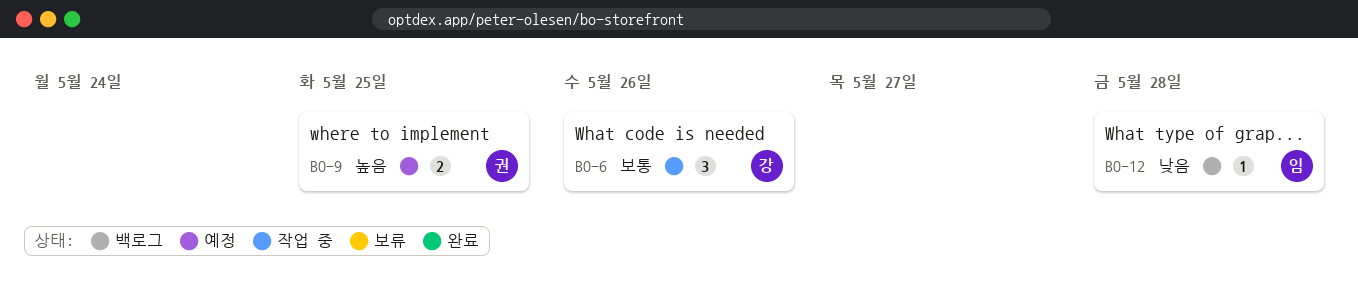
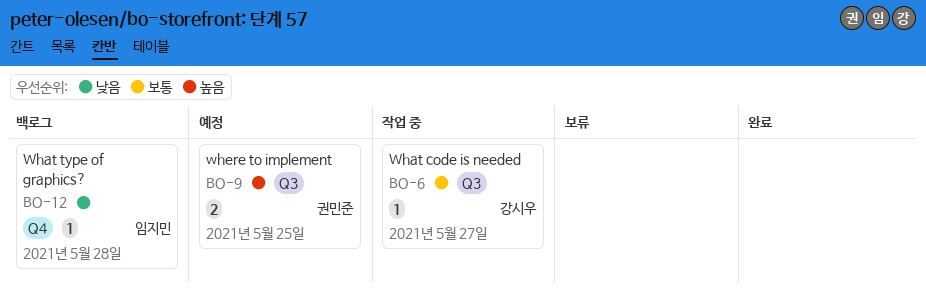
BO-6, estimate: 3 -> 1
BO-6, due: May 26 -> May 27

